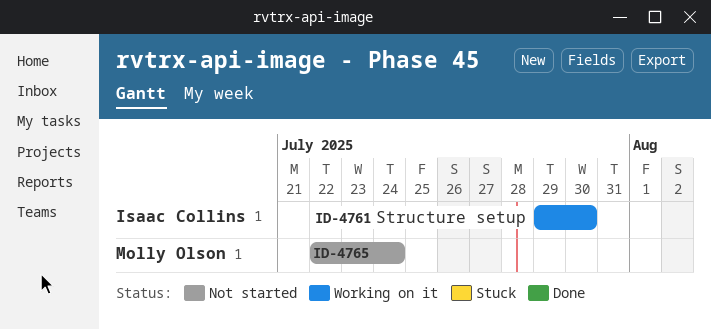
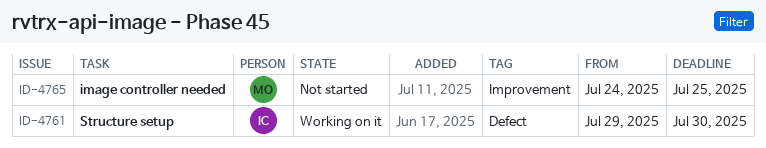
ID-4765, start: Jul 22 -> Jul 24
ID-4765, due: Jul 24 -> Jul 25

